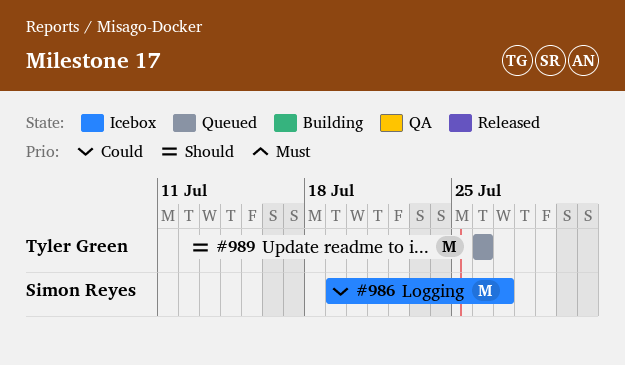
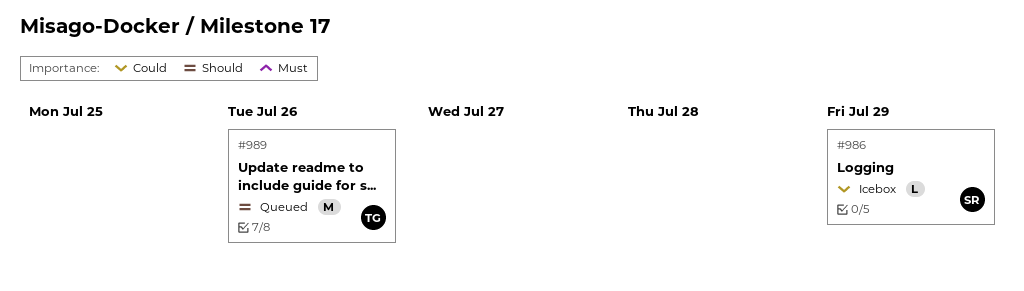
#986, estimate: M -> L
#986, due: Jul 27 -> Jul 29

